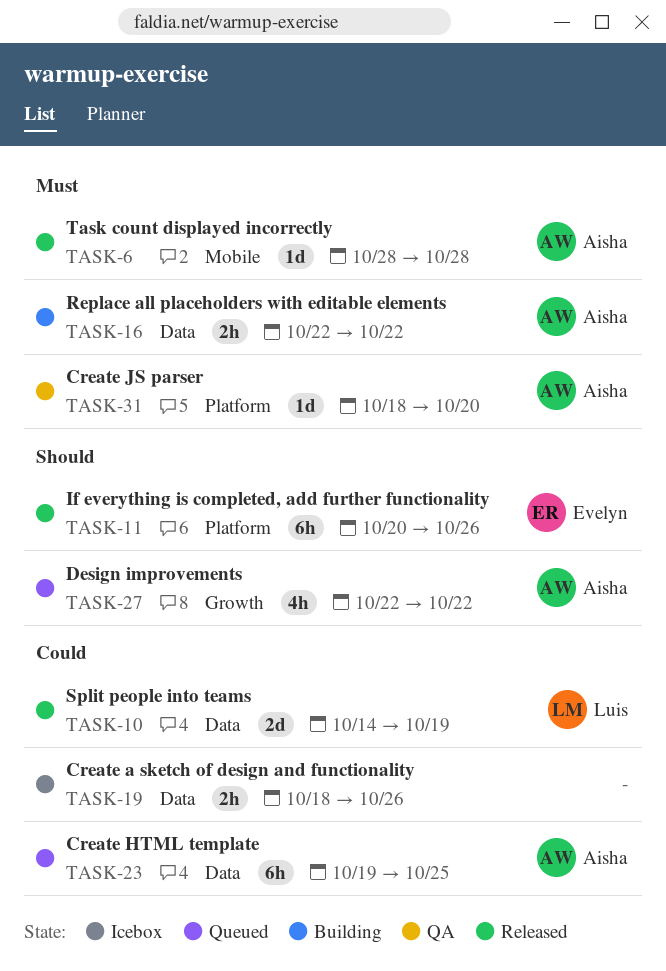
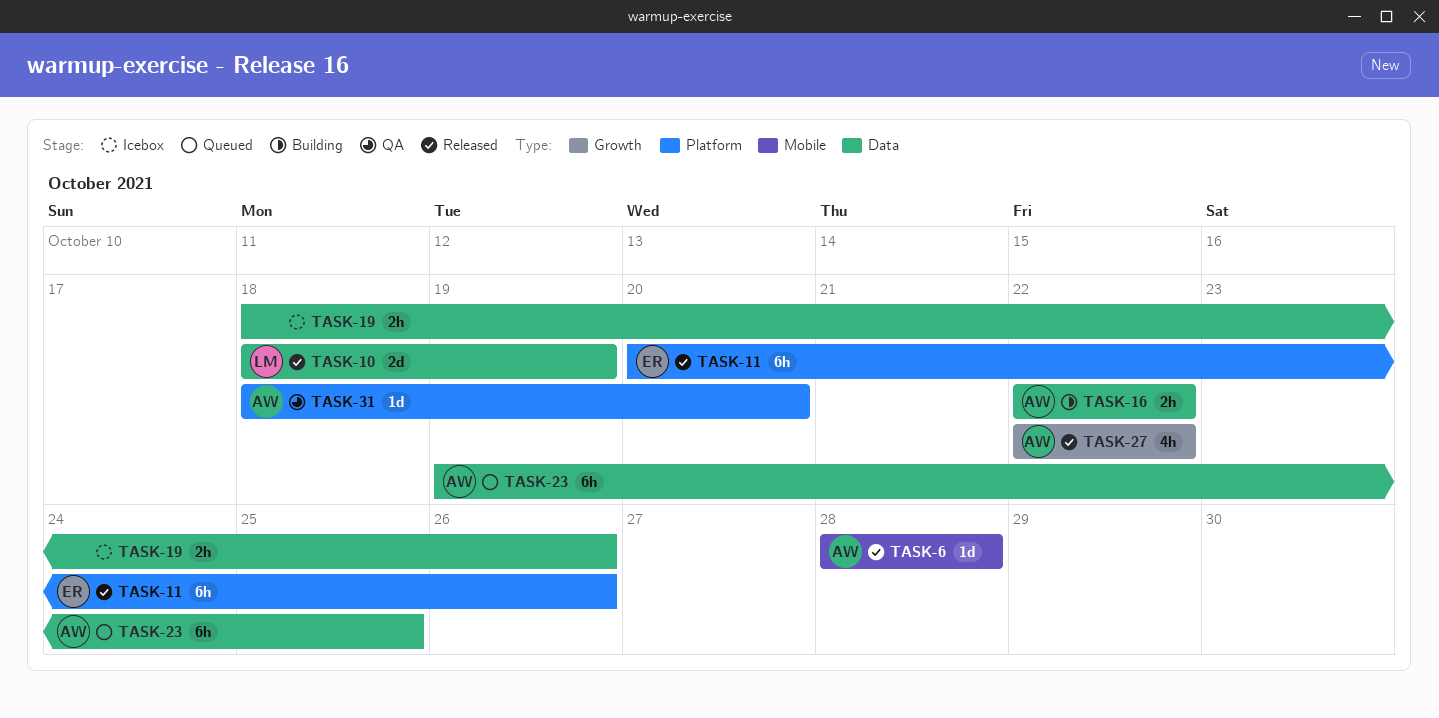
TASK-10, start: Oct 14 -> Oct 18
TASK-27, status: Queued -> Released

